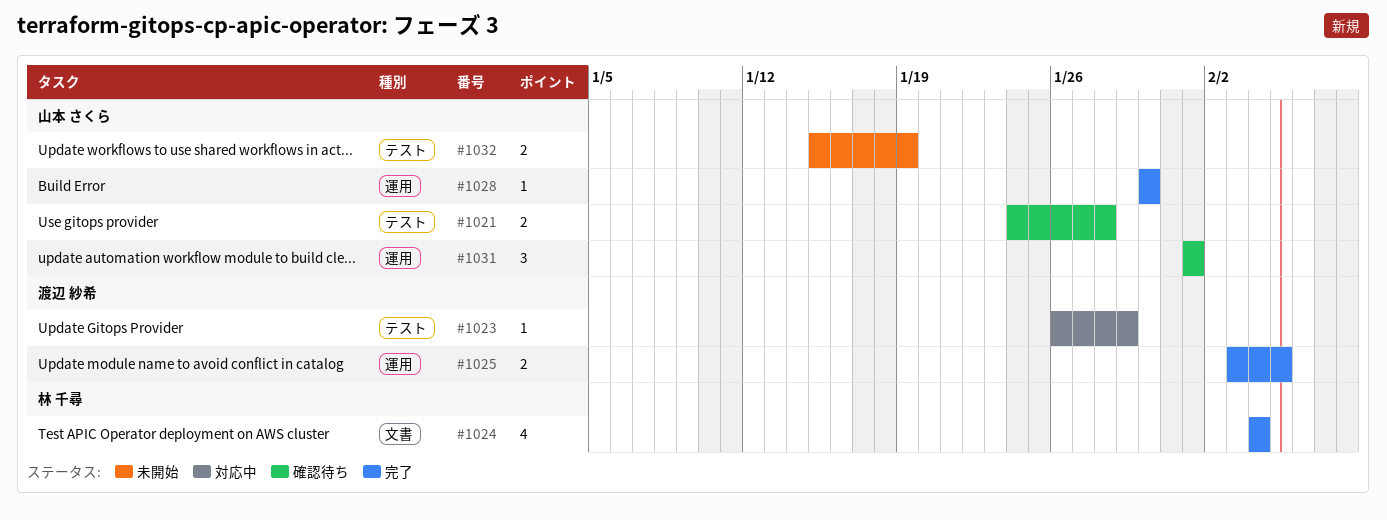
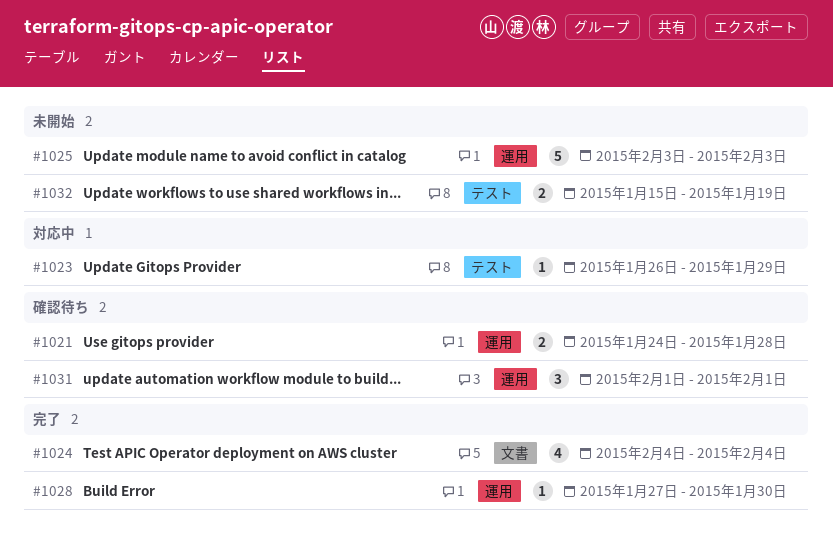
#1021, label: テスト -> 運用
#1025, status: 完了 -> 未開始
#1025, estimate: 2 -> 5
#1025, due: Feb 5 -> Feb 3
#1028, start: Jan 30 -> Jan 27

